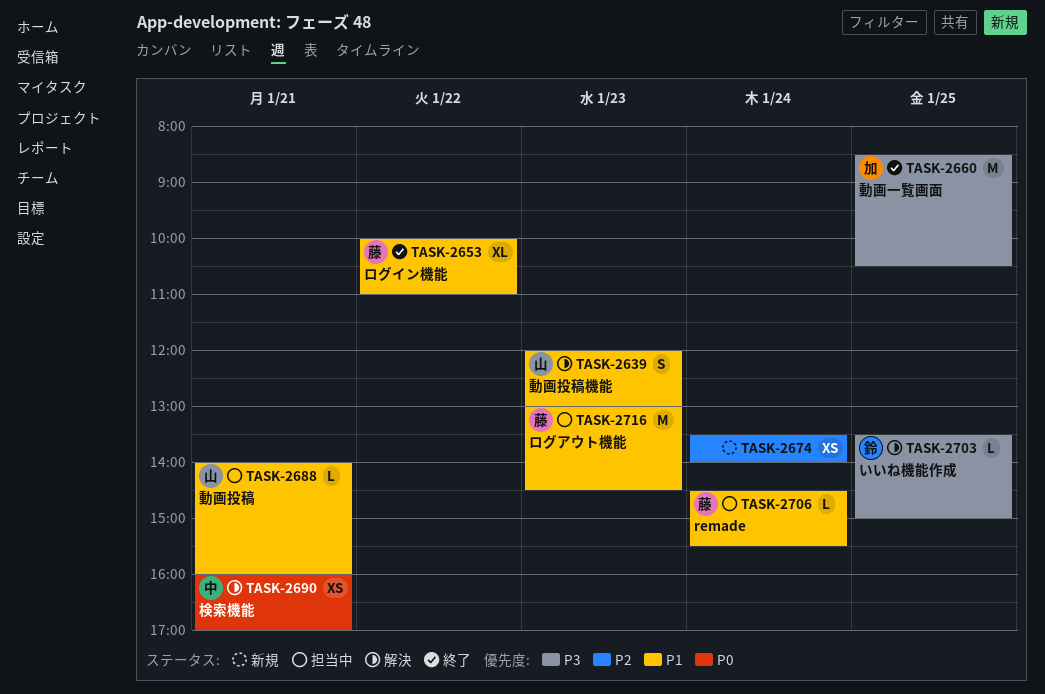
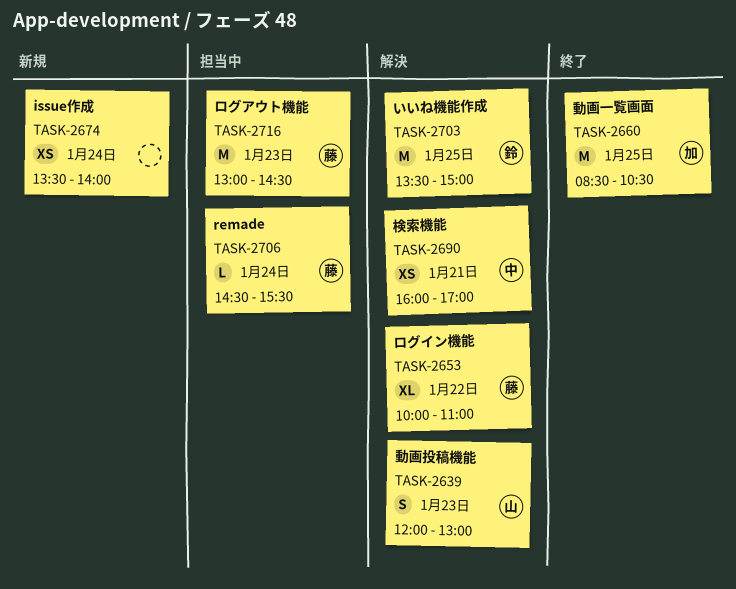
TASK-2653, status: 終了 -> 解決
TASK-2688: present -> none
TASK-2703, estimate: L -> M

